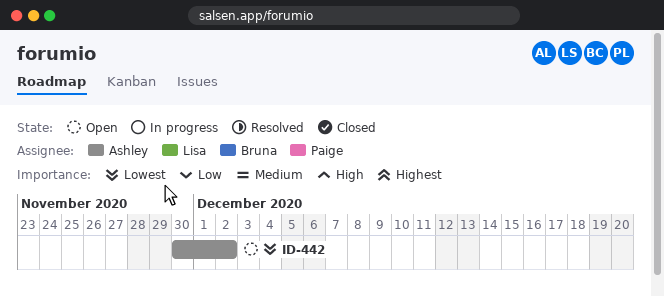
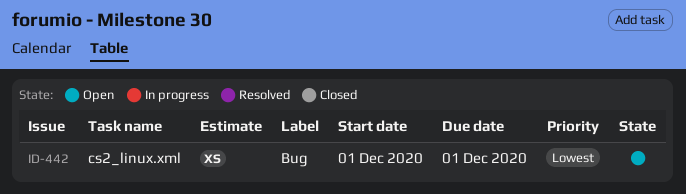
ID-442, start: Nov 30 -> Dec 1
ID-442, due: Dec 2 -> Dec 1

